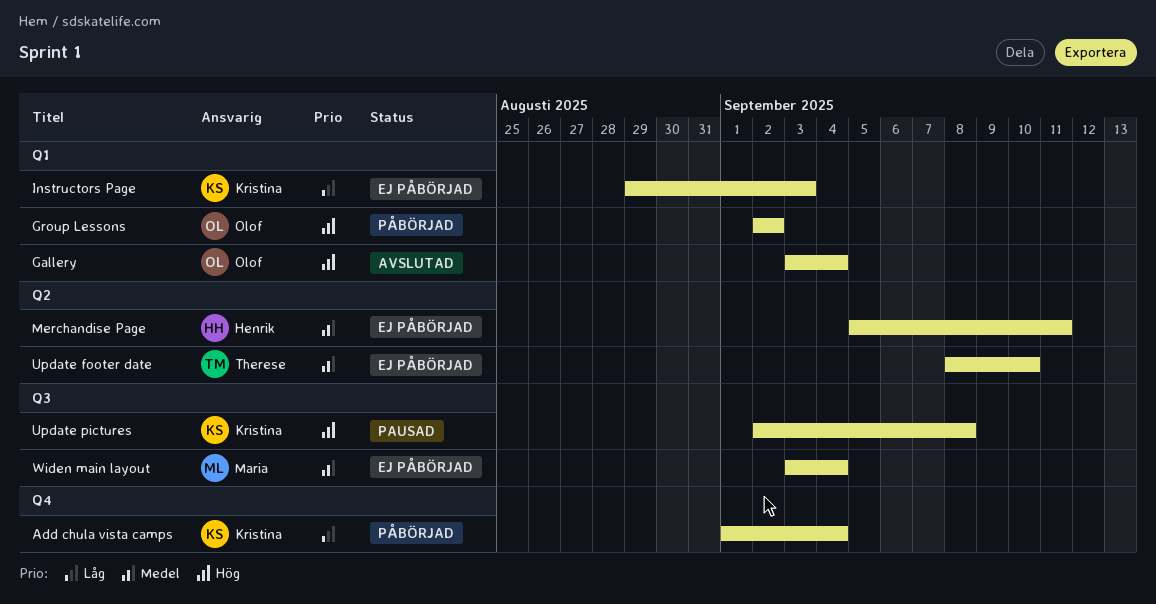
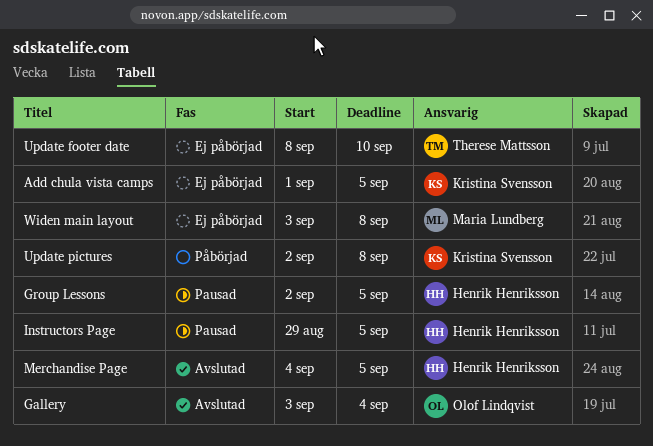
Add chula vista camps, status: Påbörjad -> Ej påbörjad
Add chula vista camps, due: Sep 4 -> Sep 5
Group Lessons, status: Påbörjad -> Pausad
Group Lessons, owner: Olof Lindqvist -> Henrik Henriksson
Group Lessons, due: Sep 2 -> Sep 5
Instructors Page, status: Ej påbörjad -> Pausad
Instructors Page, owner: Kristina Svensson -> Henrik Henriksson
Instructors Page, due: Sep 3 -> Sep 5
Merchandise Page, status: Ej påbörjad -> Avslutad
Merchandise Page, start: Sep 5 -> Sep 4
Merchandise Page, due: Sep 11 -> Sep 5
Update pictures, status: Pausad -> Påbörjad
Widen main layout, due: Sep 4 -> Sep 8

